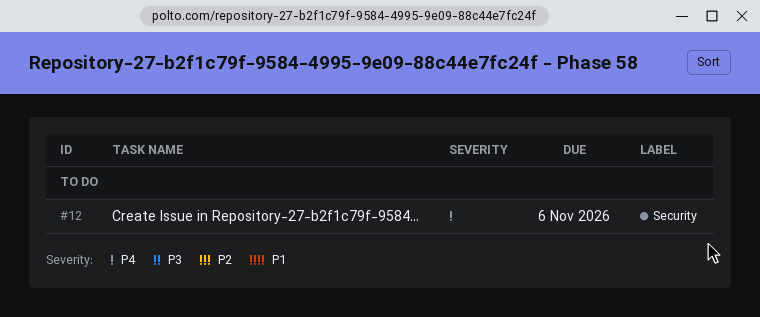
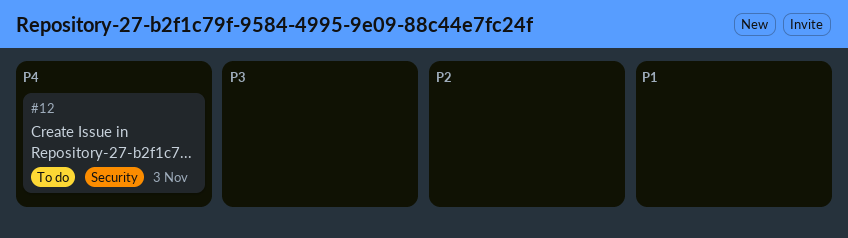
#12, due: Nov 6 -> Nov 3

